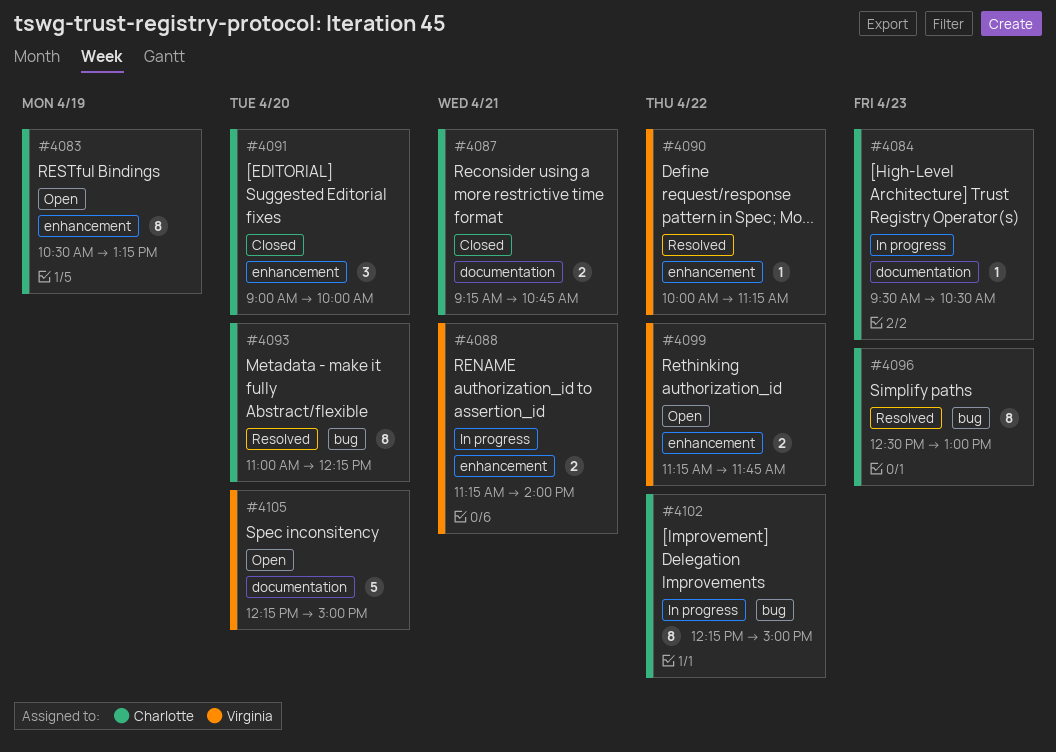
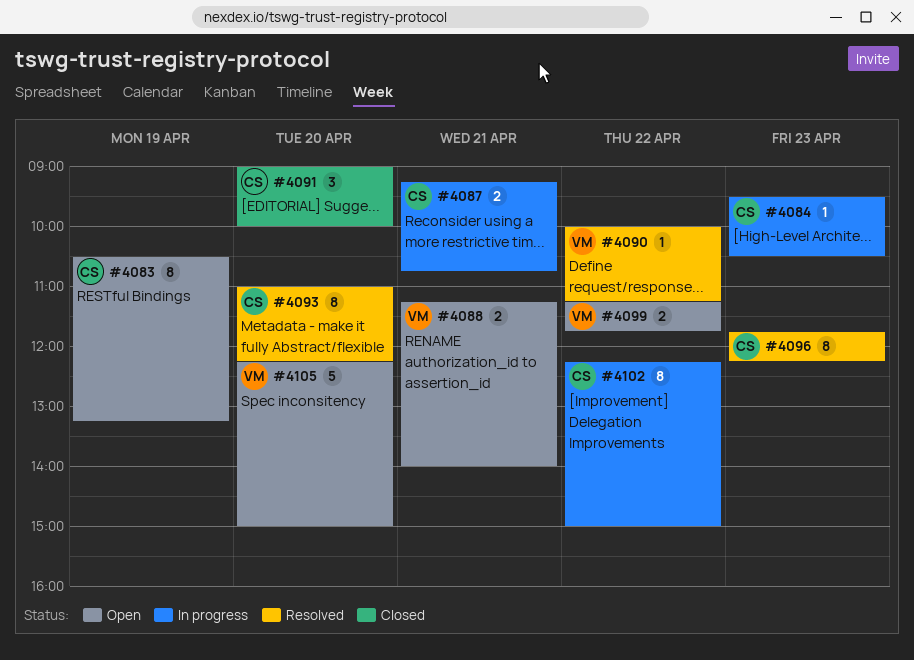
#4087, status: Closed -> In progress
#4088, status: In progress -> Open
#4096, begins: 12:30 -> 11:45
#4096, ends: 13:00 -> 12:15

